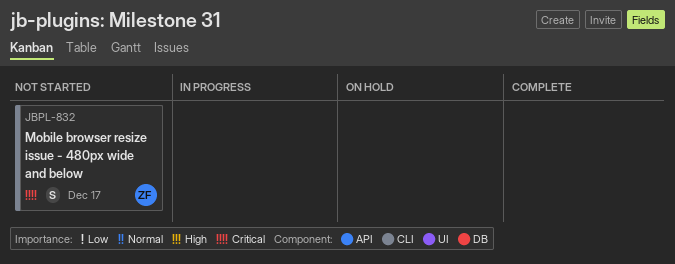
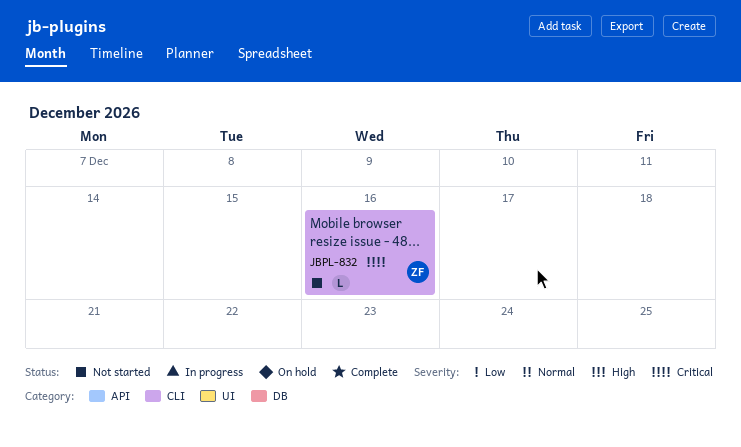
JBPL-832, estimate: S -> L
JBPL-832, due: Dec 17 -> Dec 16

